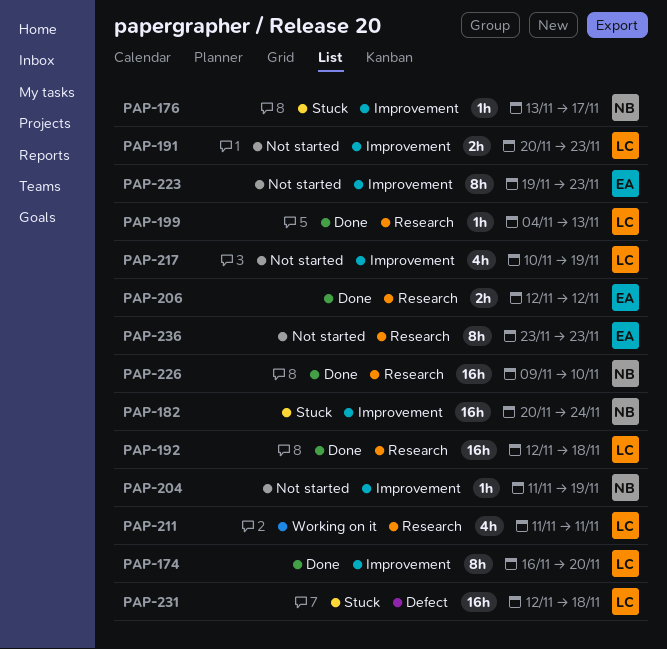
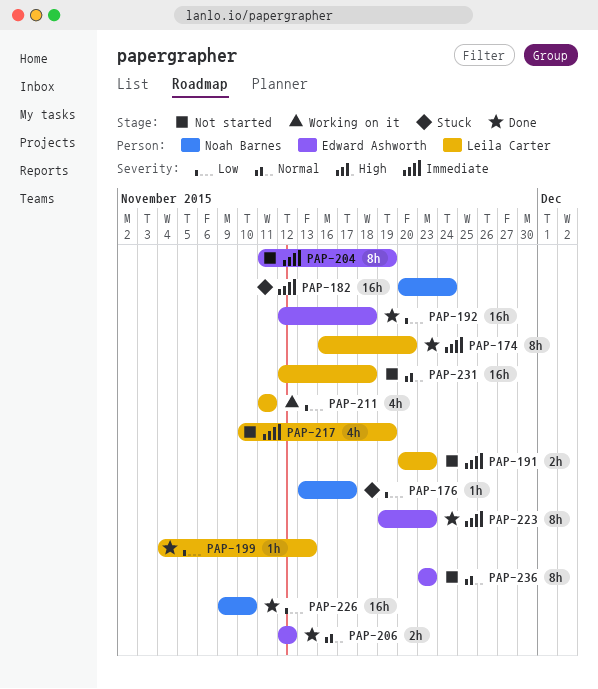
PAP-192, owner: Leila Carter -> Edward Ashworth
PAP-204, owner: Noah Barnes -> Edward Ashworth
PAP-204, estimate: 1h -> 8h
PAP-223, status: Not started -> Done
PAP-231, status: Stuck -> Not started

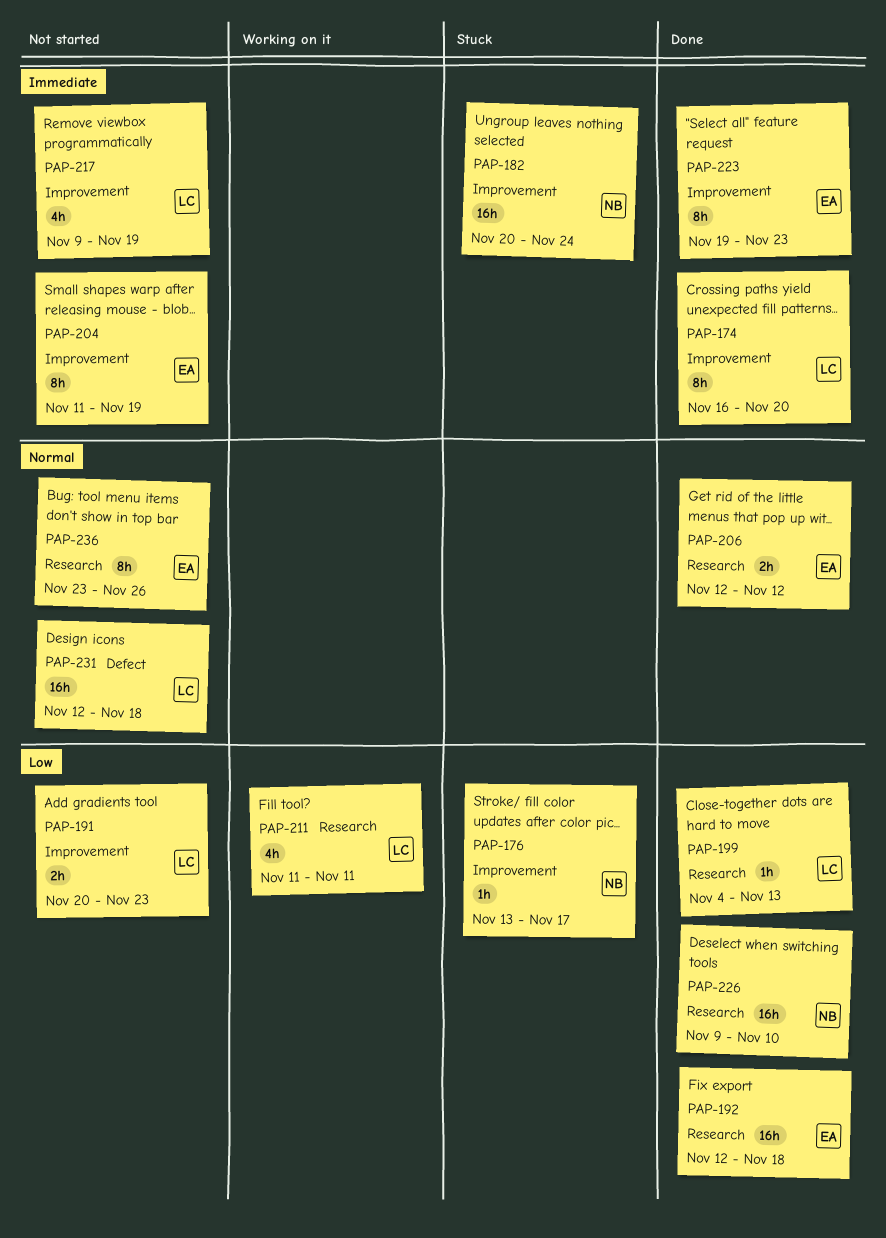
PAP-191, priority: Immediate -> Low
PAP-217, start: Nov 10 -> Nov 9
PAP-236, due: Nov 23 -> Nov 26

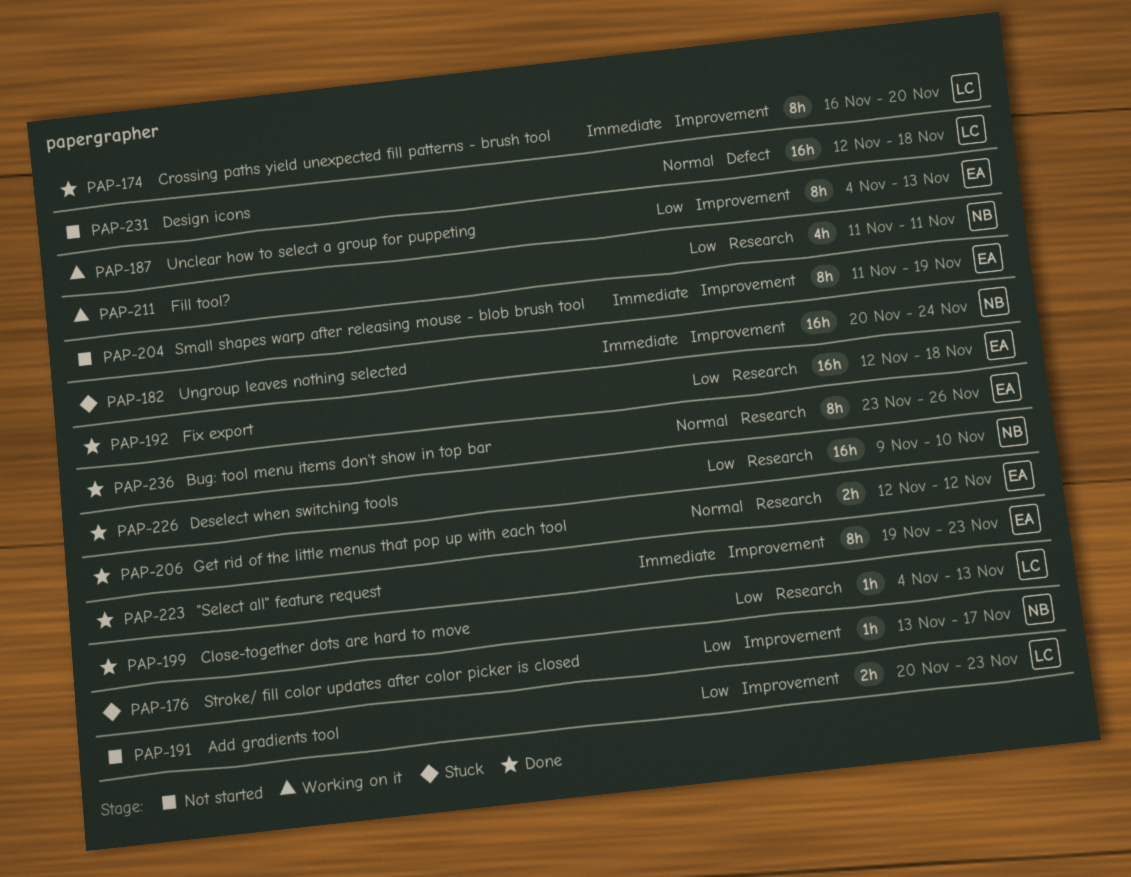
PAP-187: none -> present
PAP-211, owner: LC -> NB
PAP-217: present -> none
PAP-236, status: Not started -> Done

